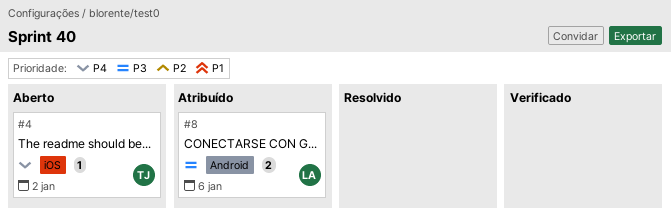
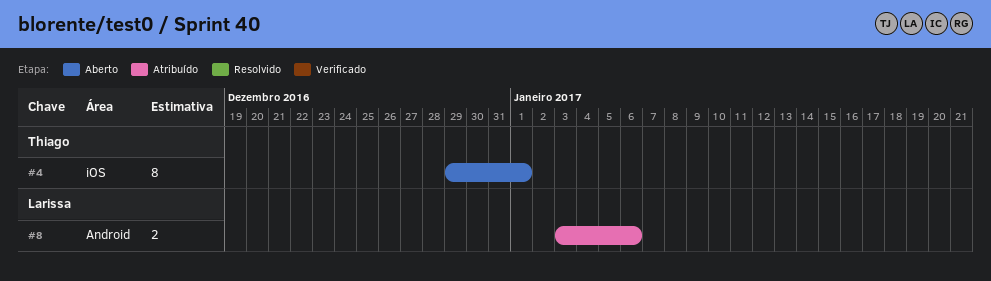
#4, estimate: 1 -> 8
#4, due: Jan 2 -> Jan 1

